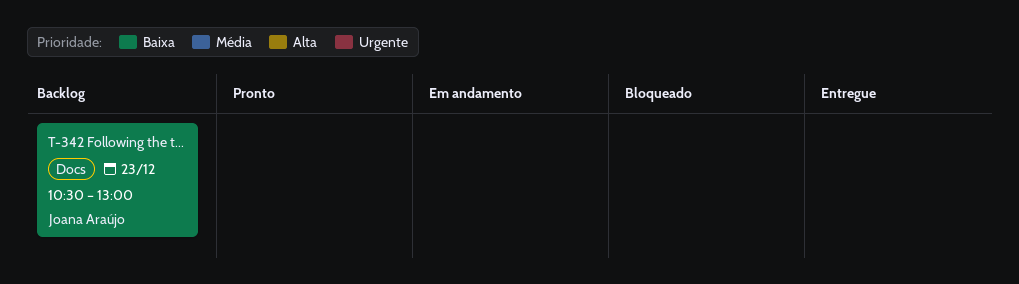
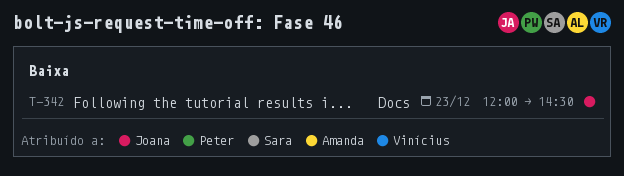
T-342, begins: 10:30 -> 12:00
T-342, ends: 13:00 -> 14:30

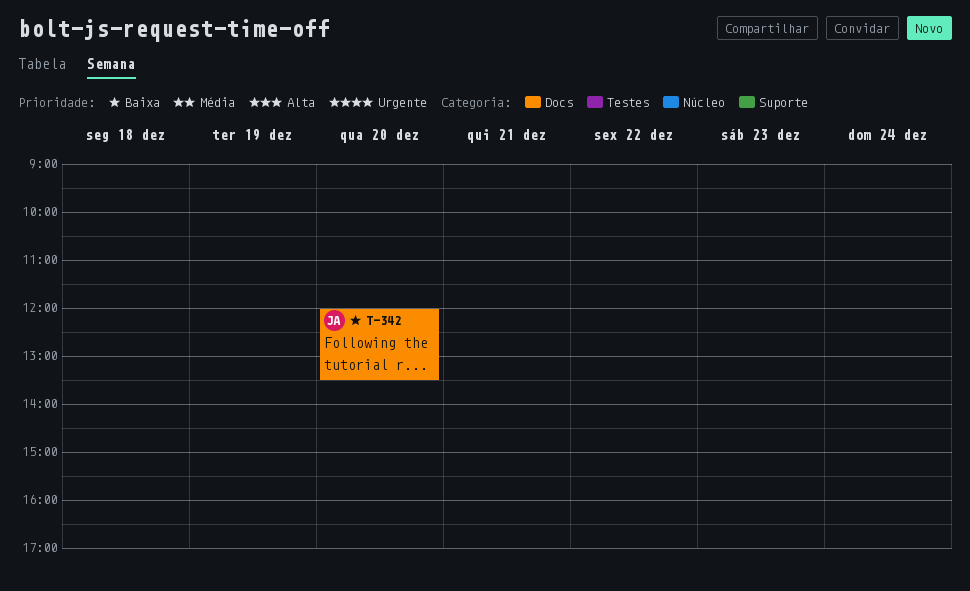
T-342, day: Dec 23 -> Dec 20
T-342, ends: 14:30 -> 13:30

